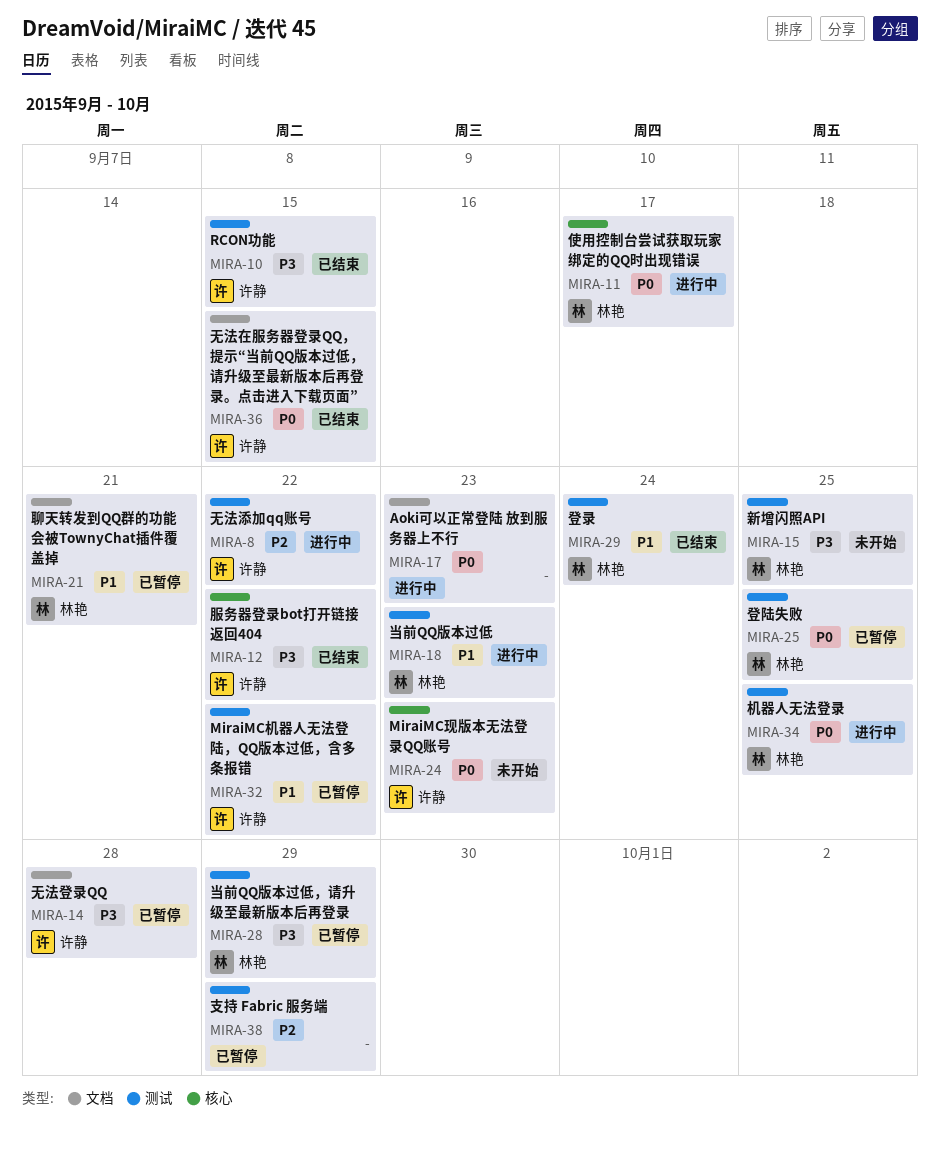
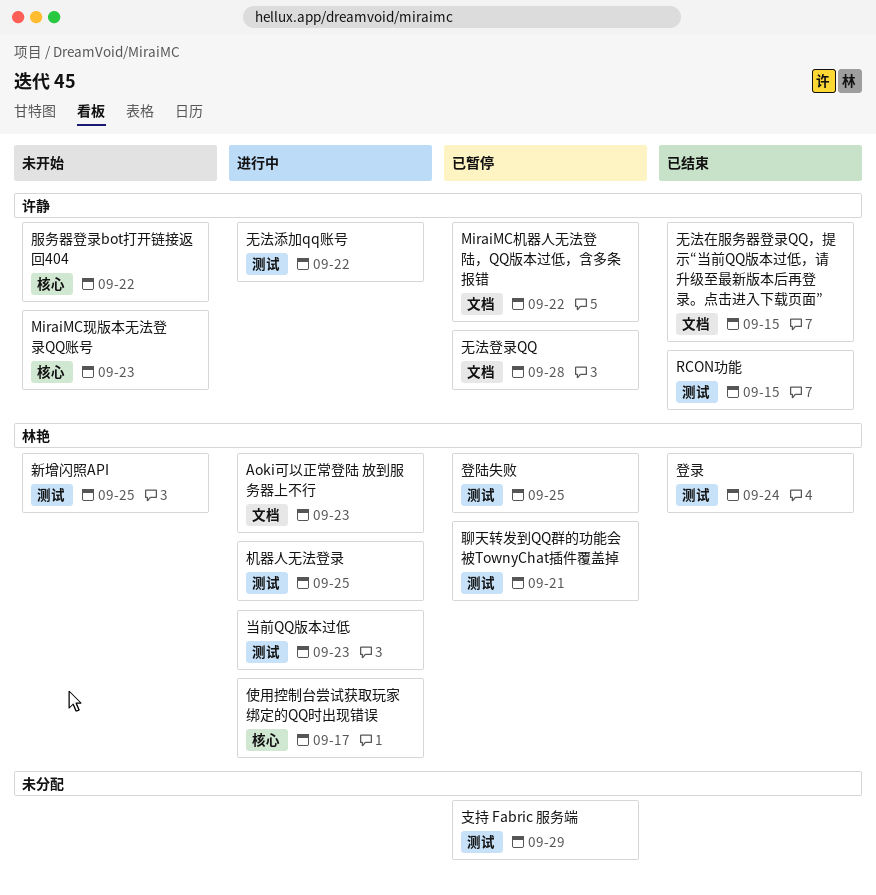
Aoki可以正常登陆 放到服务器上不行, owner: none -> 林艳
MiraiMC机器人无法登陆，QQ版本过低，含多条报错, label: 测试 -> 文档
当前QQ版本过低，请升级至最新版本后再登录: present -> none
服务器登录bot打开链接返回404, status: 已结束 -> 未开始
聊天转发到QQ群的功能会被TownyChat插件覆盖掉, label: 文档 -> 测试

